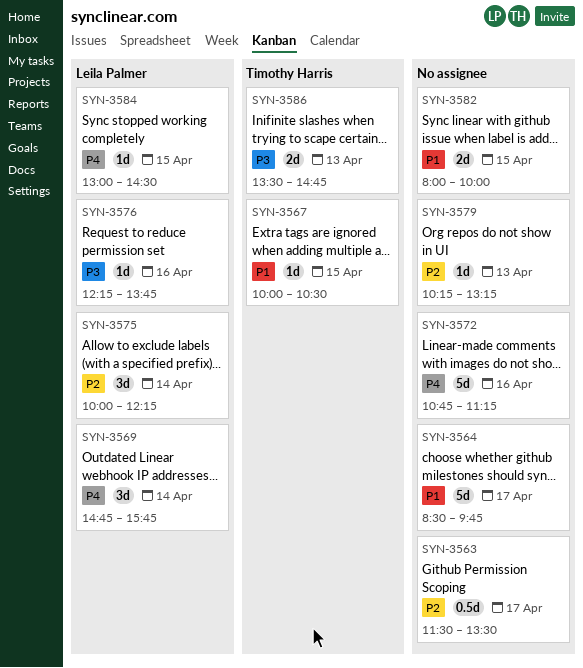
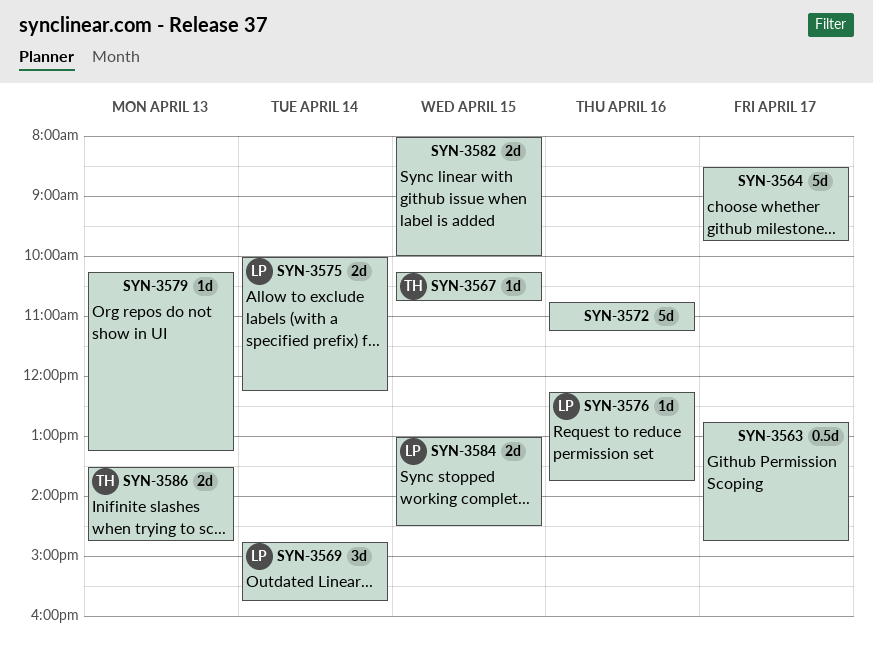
SYN-3563, begins: 11:30 -> 12:45
SYN-3563, ends: 13:30 -> 14:45
SYN-3567, begins: 10:00 -> 10:15
SYN-3567, ends: 10:30 -> 10:45
SYN-3575, estimate: 3d -> 2d
SYN-3584, estimate: 1d -> 2d

